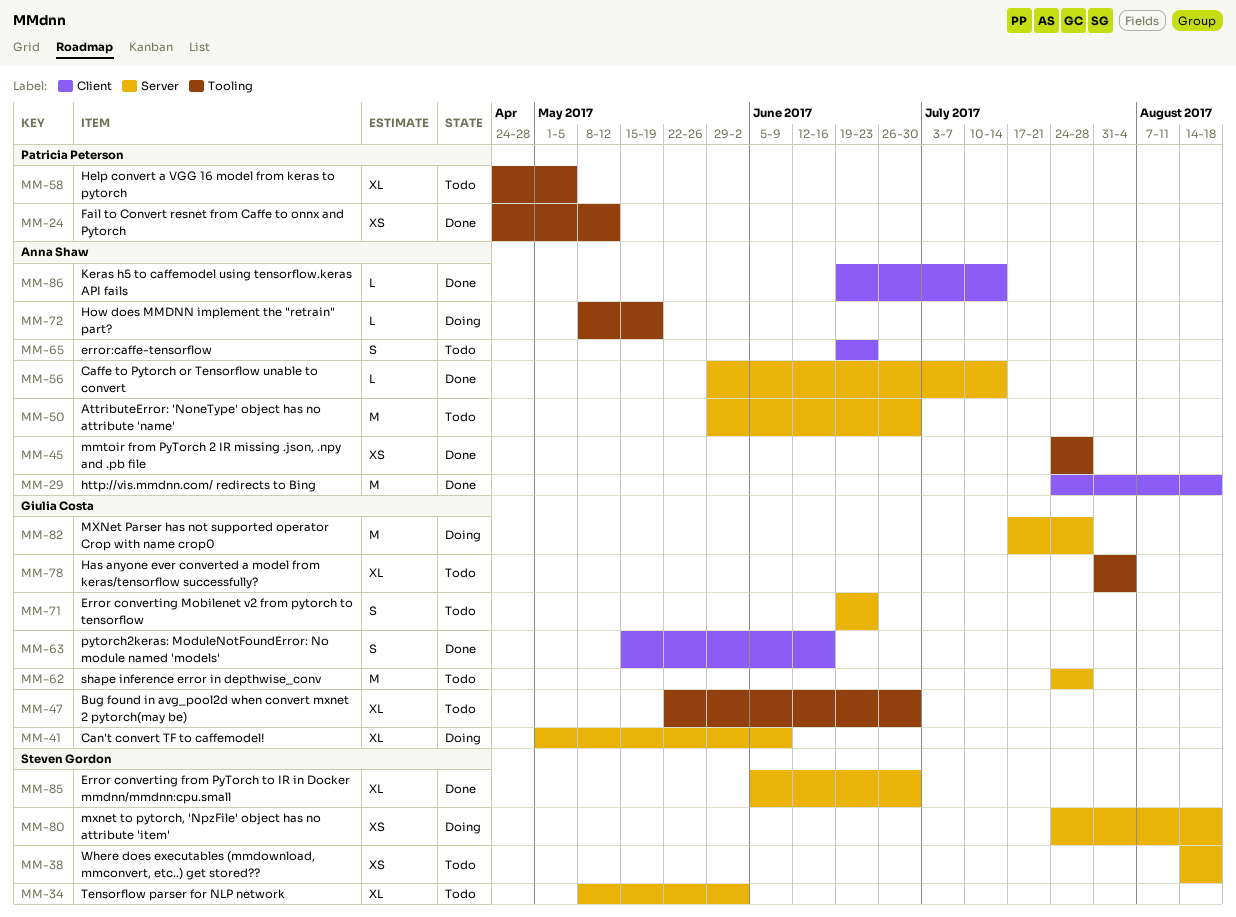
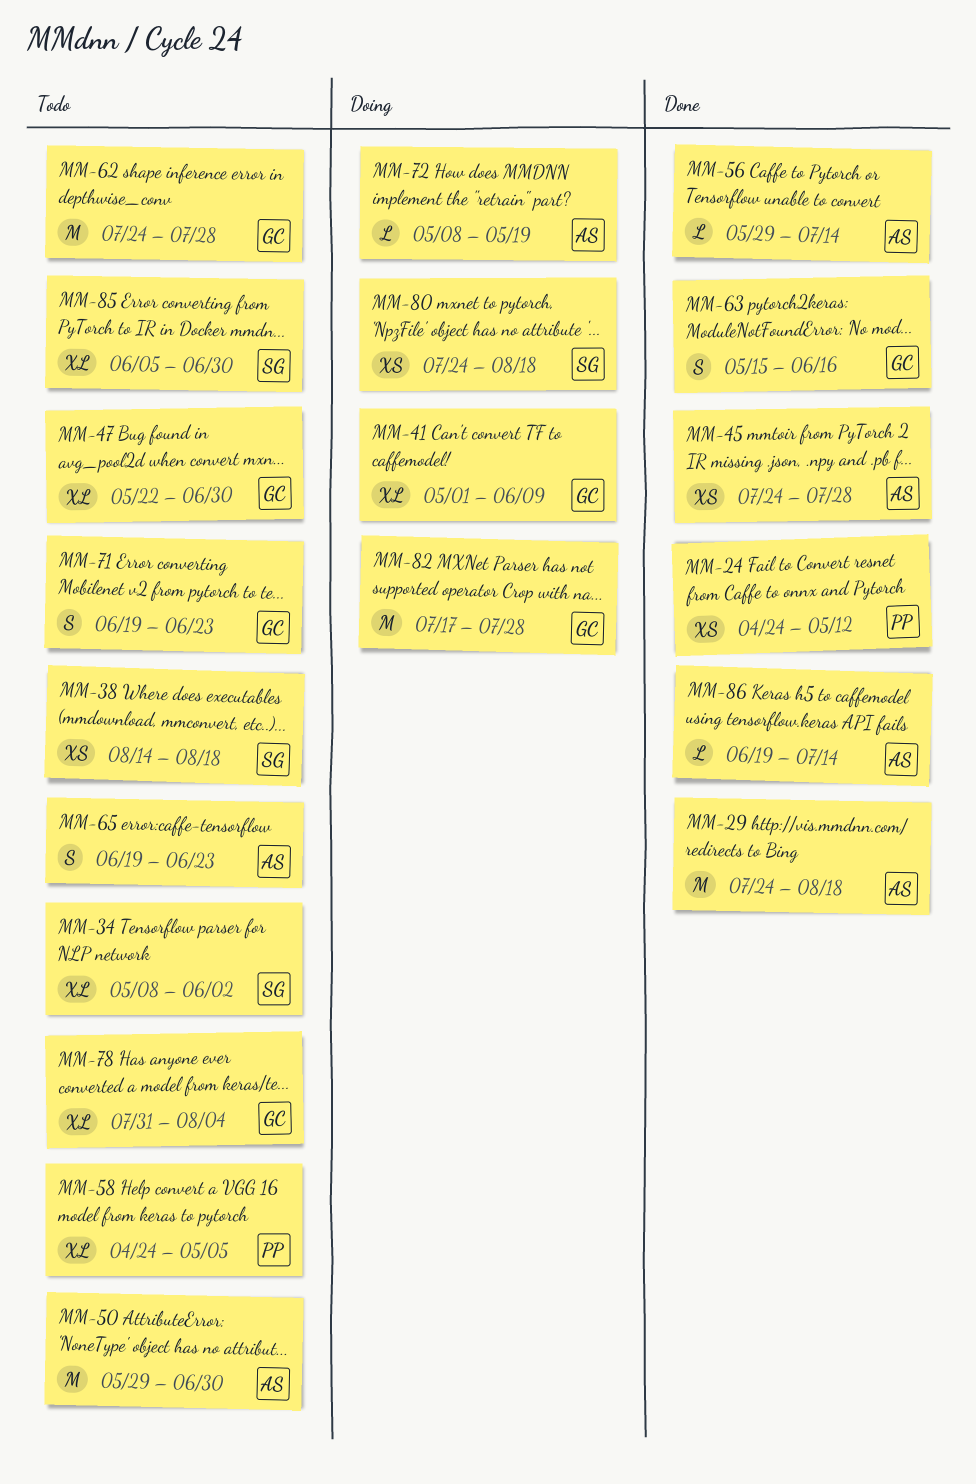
MM-85, status: Done -> Todo

